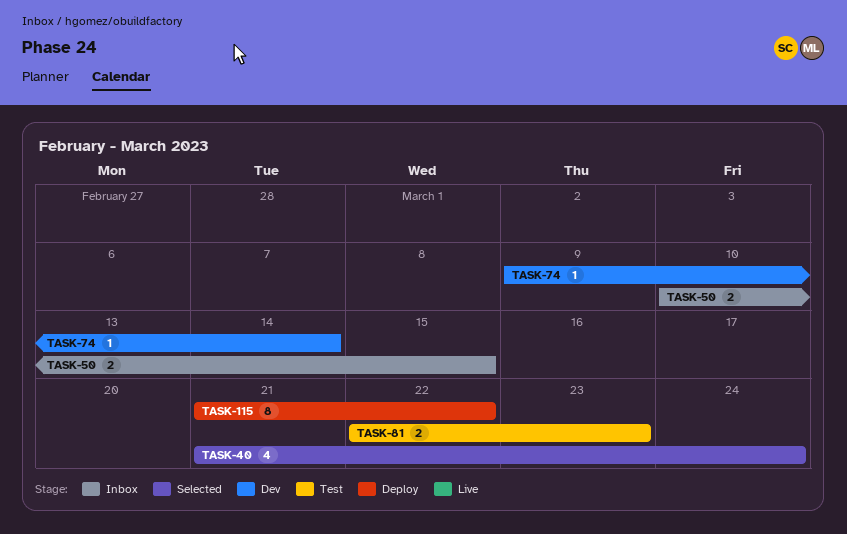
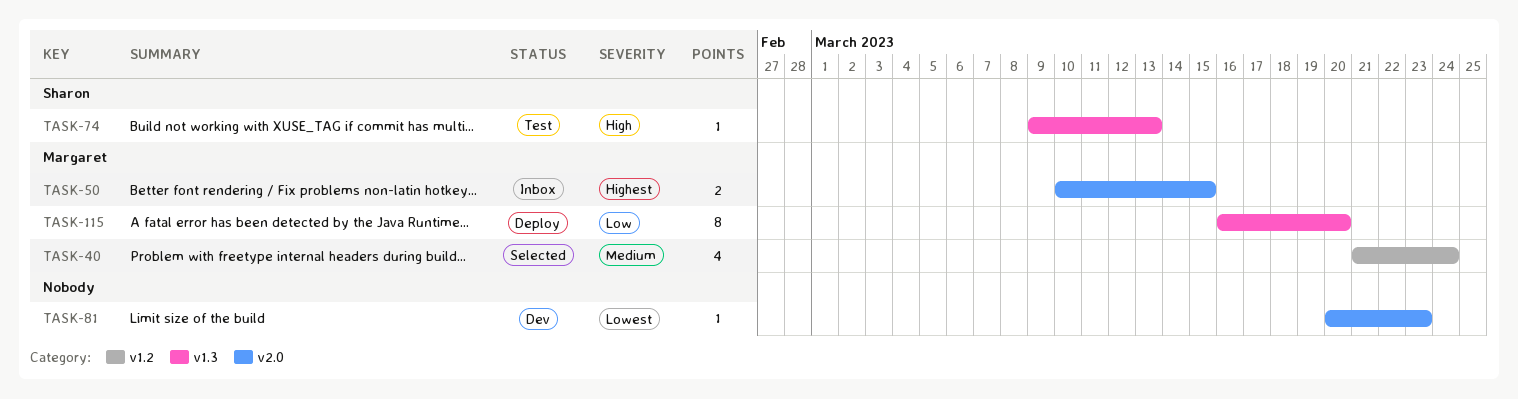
TASK-74, status: Dev -> Test
TASK-74, due: Mar 14 -> Mar 13
TASK-81, status: Test -> Dev
TASK-81, estimate: 2 -> 1
TASK-81, start: Mar 22 -> Mar 20
TASK-115, start: Mar 21 -> Mar 16
TASK-115, due: Mar 22 -> Mar 20

